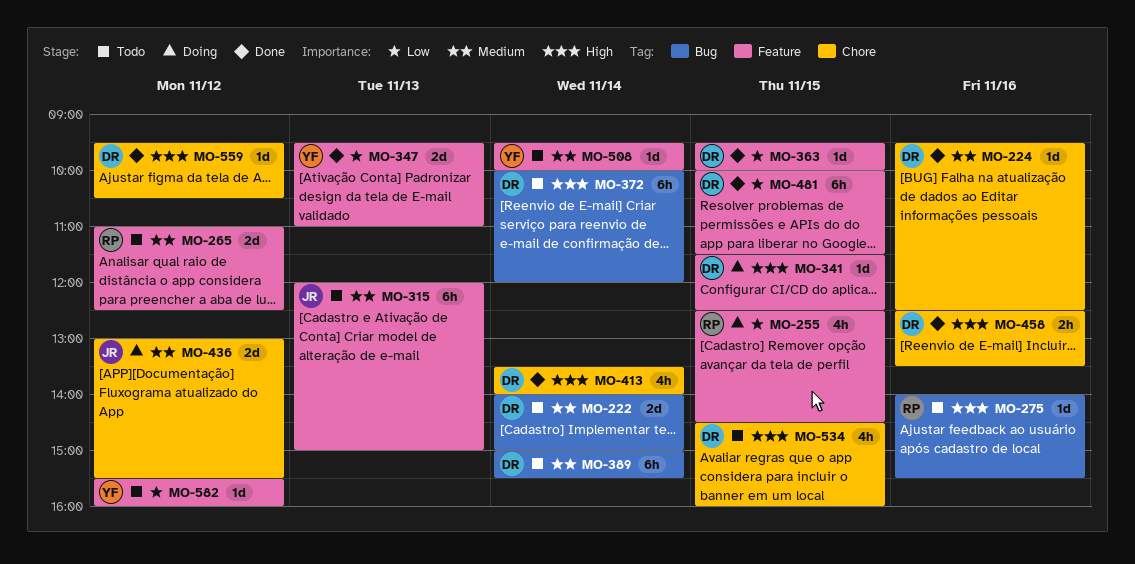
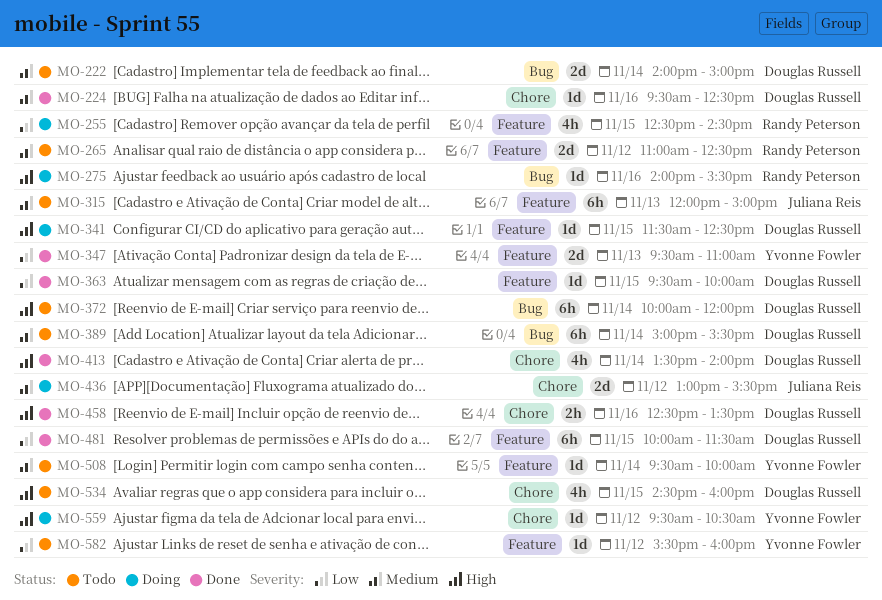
MO-275, status: Todo -> Doing
MO-559, status: Done -> Doing
MO-559, owner: Douglas Russell -> Yvonne Fowler

